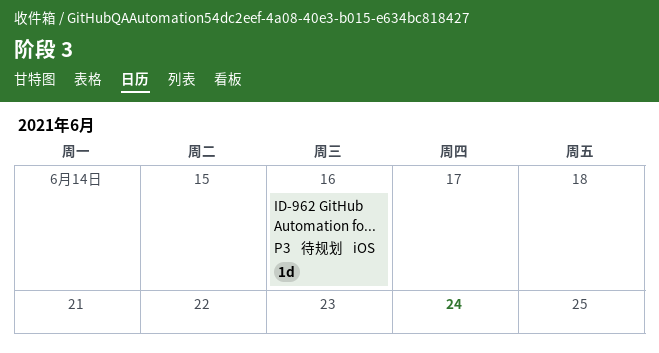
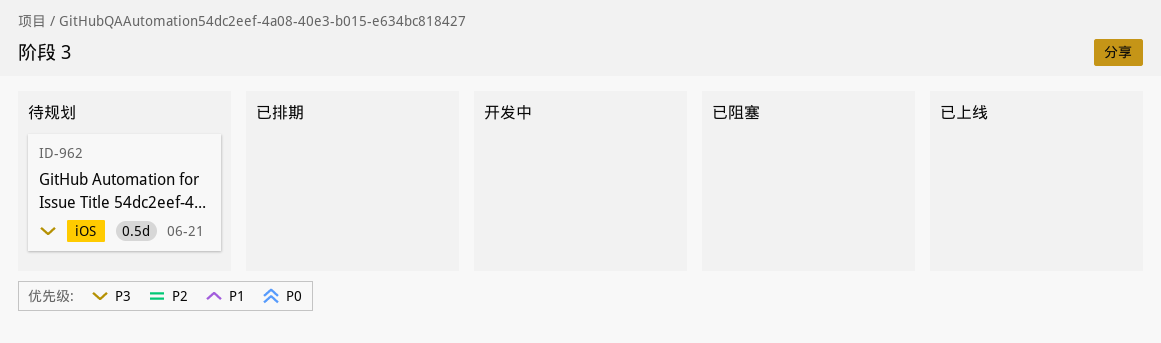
ID-962, estimate: 1d -> 0.5d
ID-962, due: Jun 16 -> Jun 21

